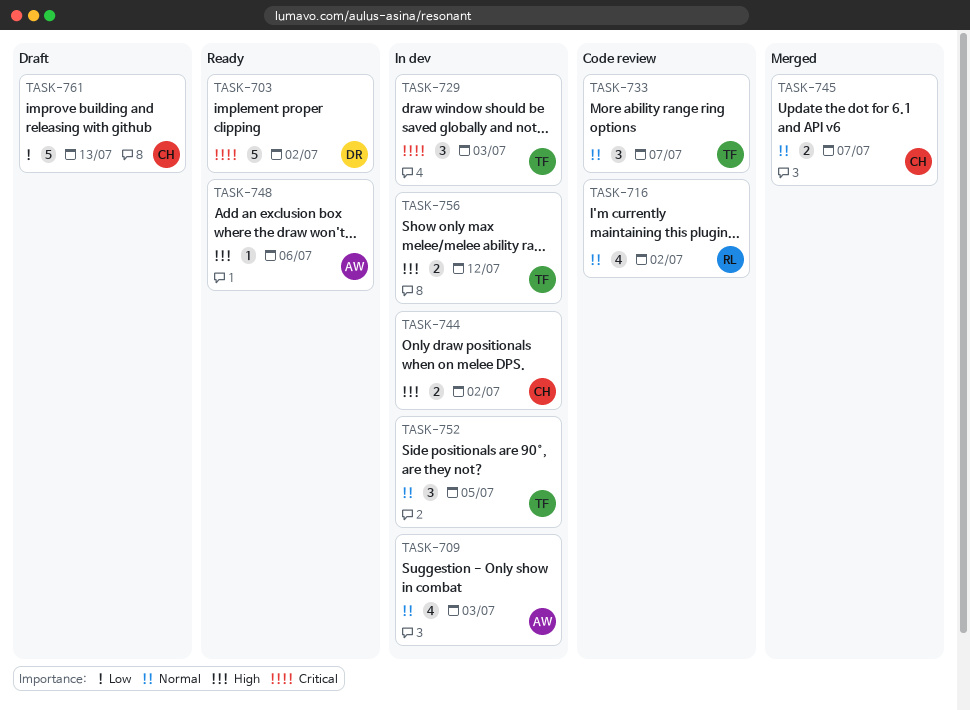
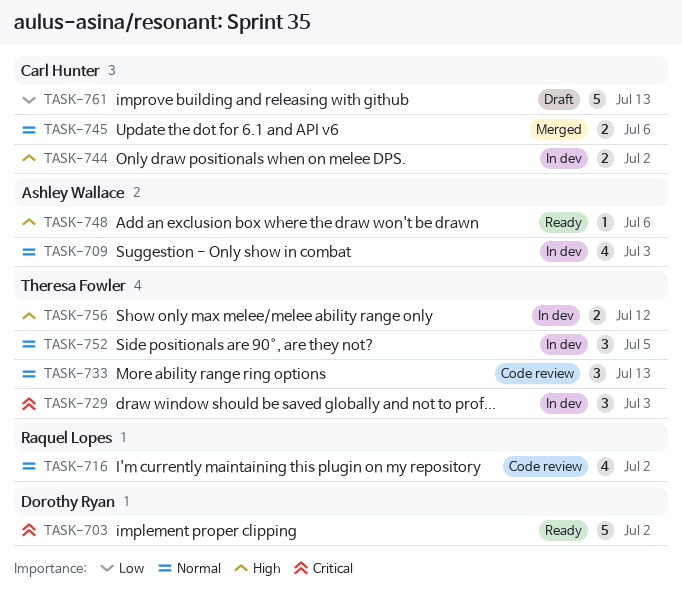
TASK-733, due: Jul 7 -> Jul 13
TASK-745, due: Jul 7 -> Jul 6

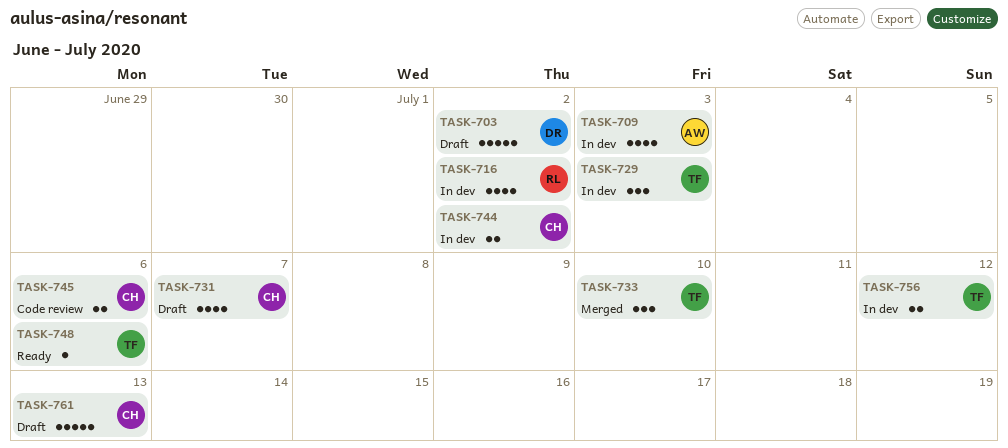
TASK-703, status: Ready -> Draft
TASK-716, status: Code review -> In dev
TASK-731: none -> present
TASK-733, status: Code review -> Merged
TASK-733, due: Jul 13 -> Jul 10
TASK-745, status: Merged -> Code review
TASK-748, owner: Ashley Wallace -> Theresa Fowler
TASK-752: present -> none

